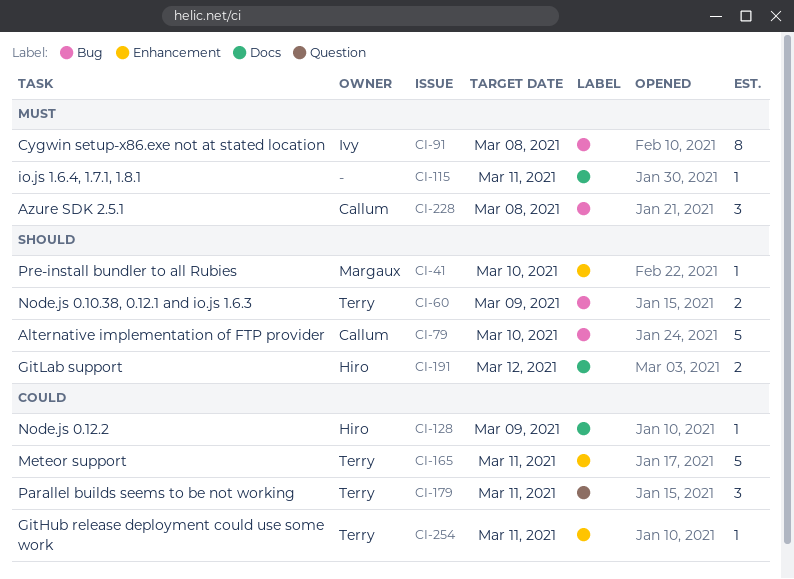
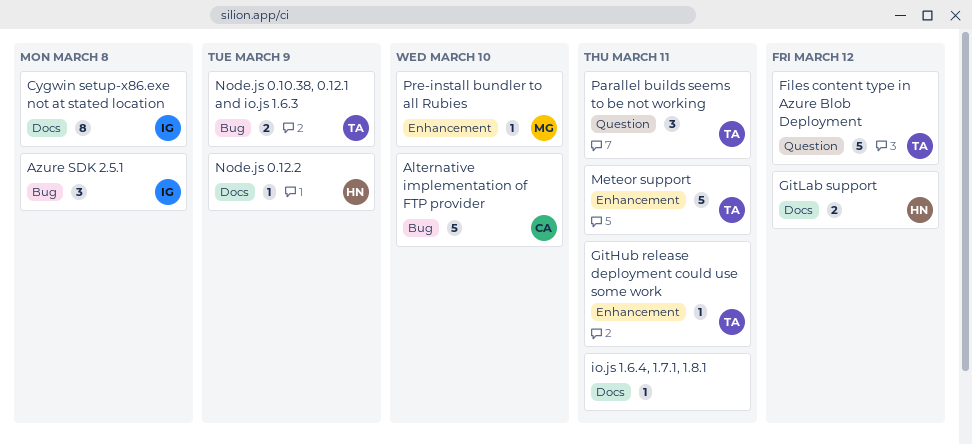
Azure SDK 2.5.1, owner: Callum -> Ivy
Cygwin setup-x86.exe not at stated location, label: Bug -> Docs
Files content type in Azure Blob Deployment: none -> present

